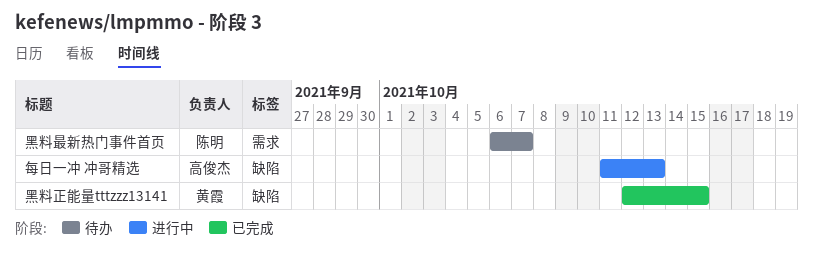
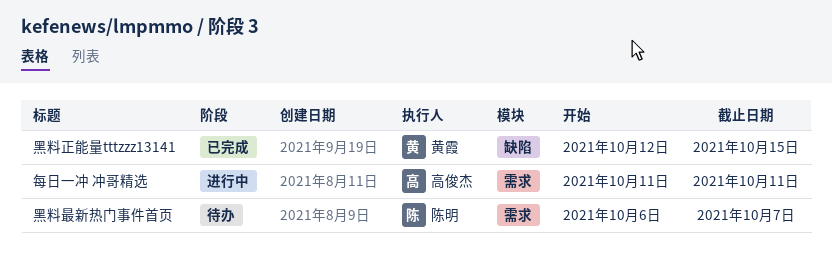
每日一冲 冲哥精选, label: 缺陷 -> 需求
每日一冲 冲哥精选, due: Oct 13 -> Oct 11

